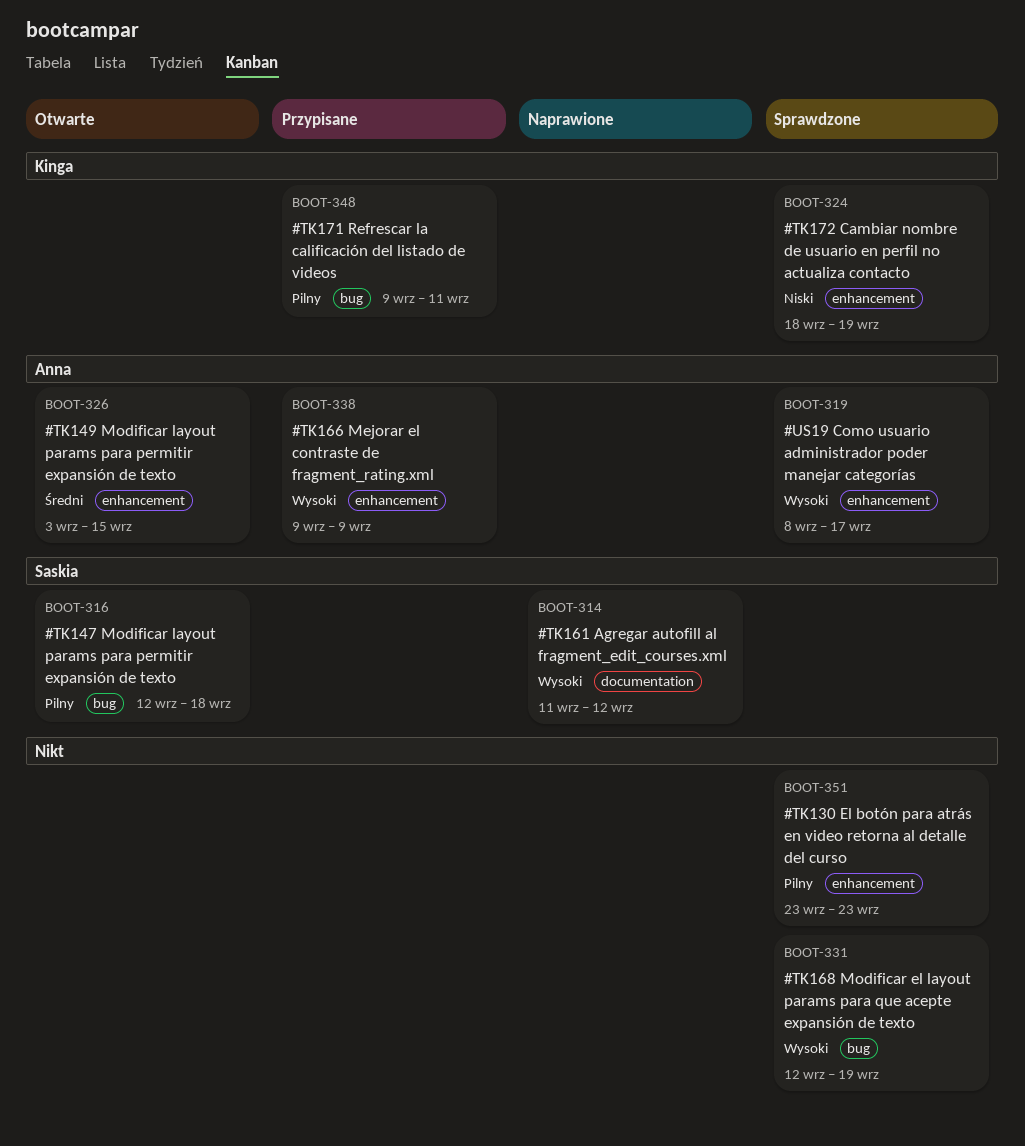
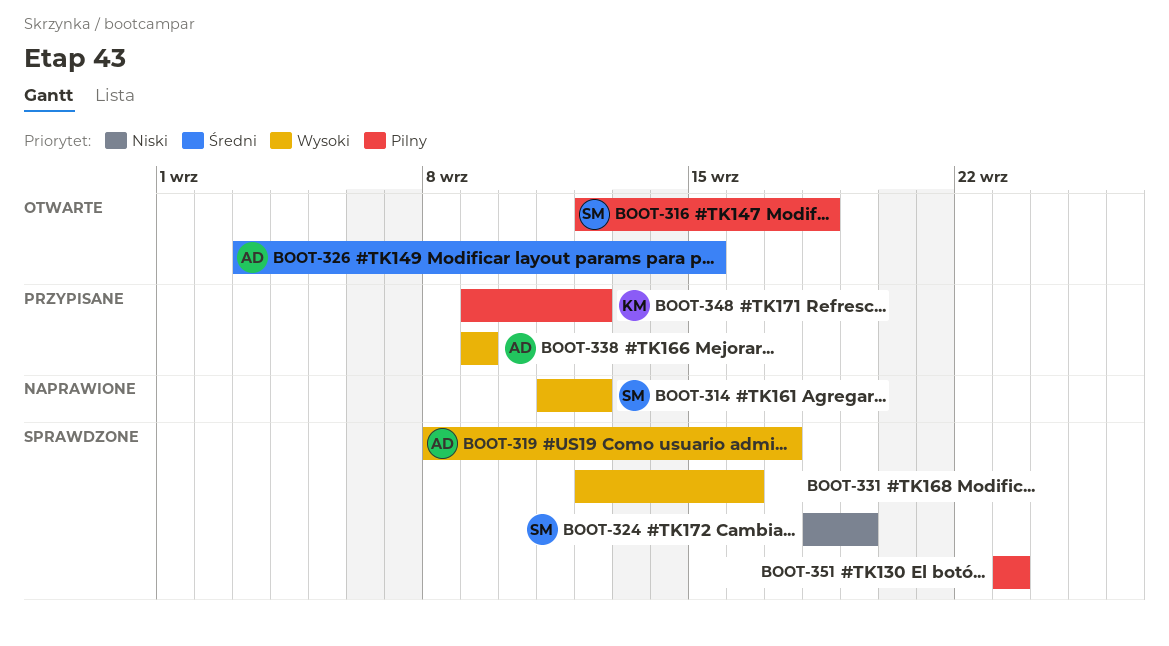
BOOT-324, owner: Kinga -> Saskia
BOOT-331, due: Sep 19 -> Sep 16
BOOT-348, due: Sep 11 -> Sep 12

